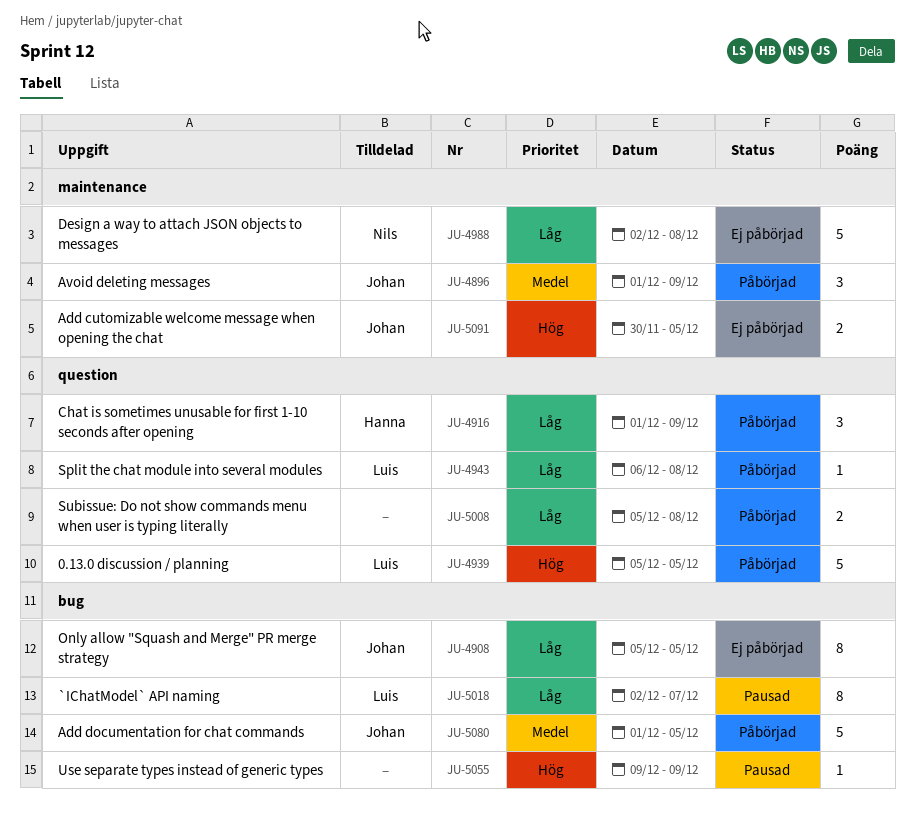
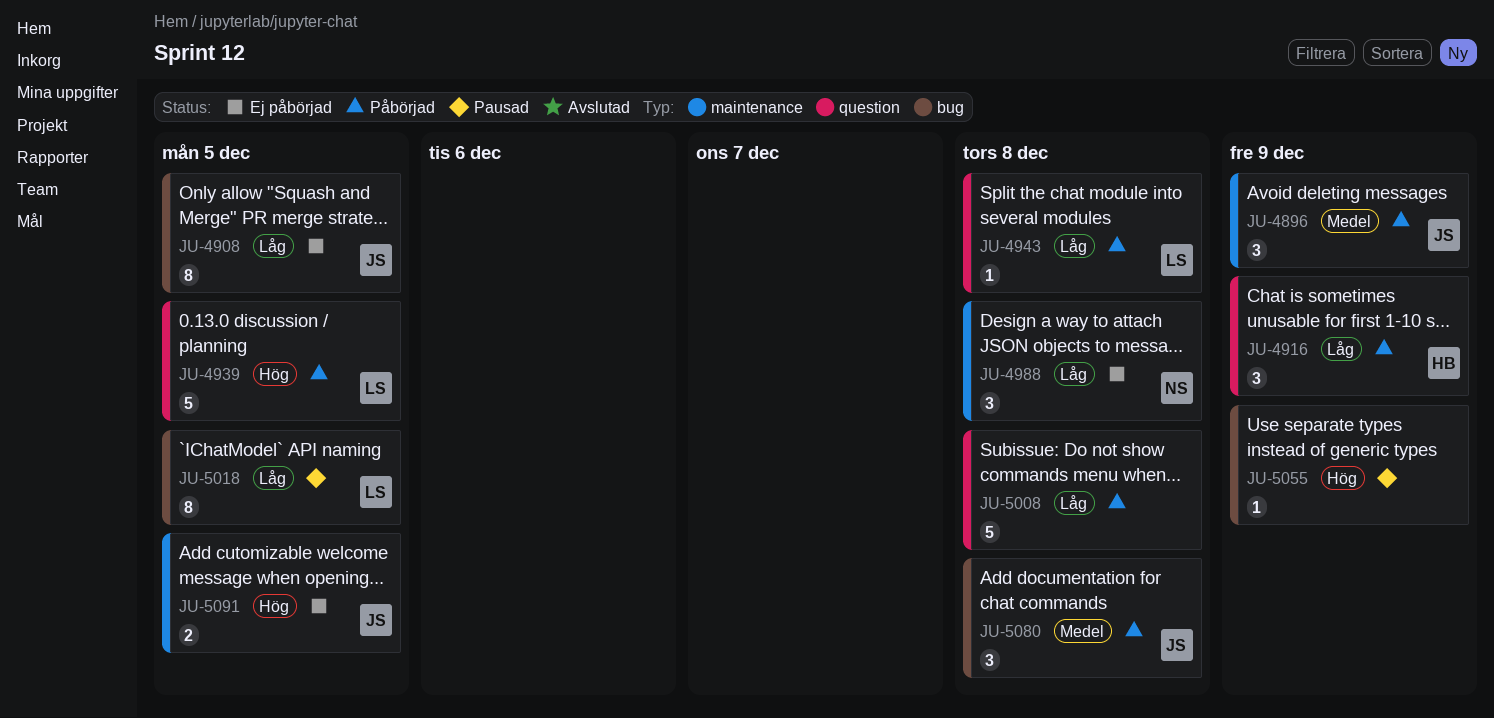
JU-4988, estimate: 5 -> 3
JU-5008, estimate: 2 -> 5
JU-5018, due: Dec 7 -> Dec 5
JU-5080, estimate: 5 -> 3
JU-5080, due: Dec 5 -> Dec 8

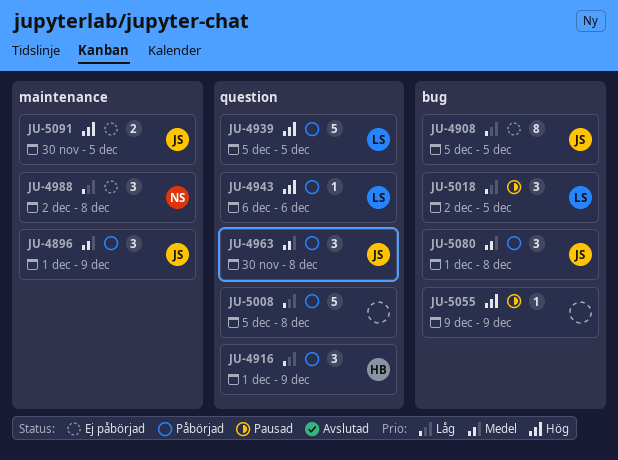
JU-4943, priority: Låg -> Hög
JU-4943, due: Dec 8 -> Dec 6
JU-4963: none -> present
JU-5018, estimate: 8 -> 3

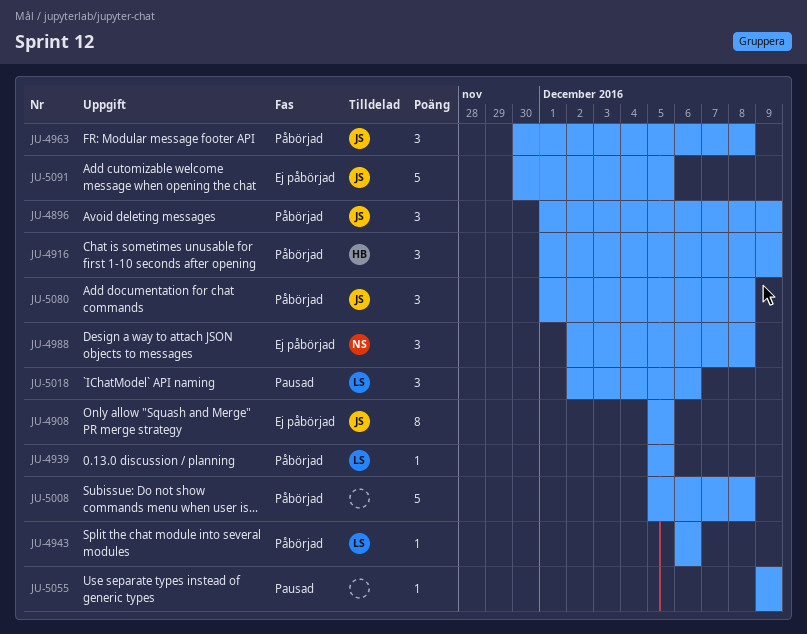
JU-4939, estimate: 5 -> 1
JU-5018, due: Dec 5 -> Dec 6
JU-5091, estimate: 2 -> 5

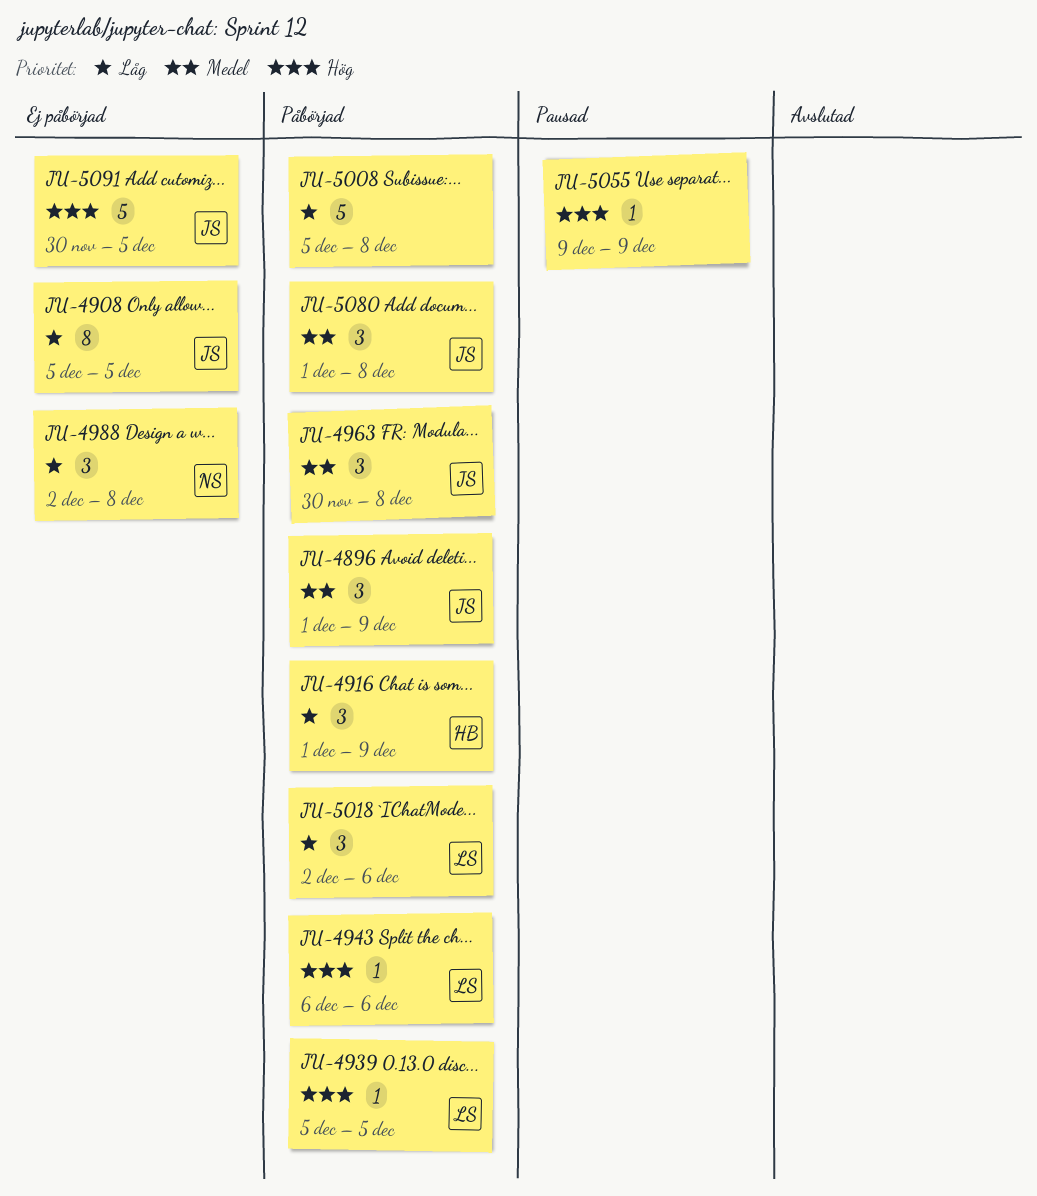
JU-5018, status: Pausad -> Påbörjad

